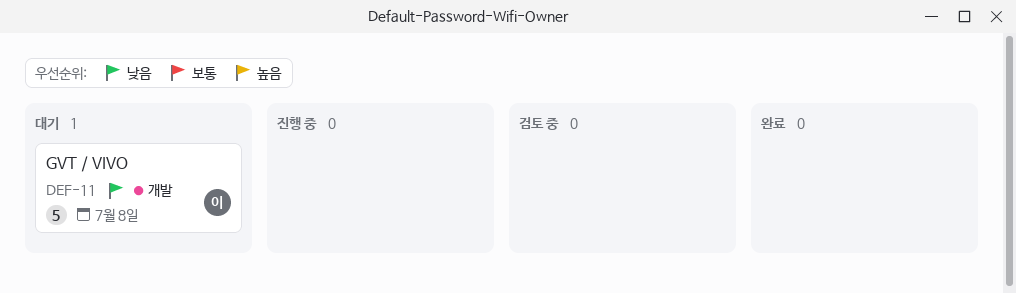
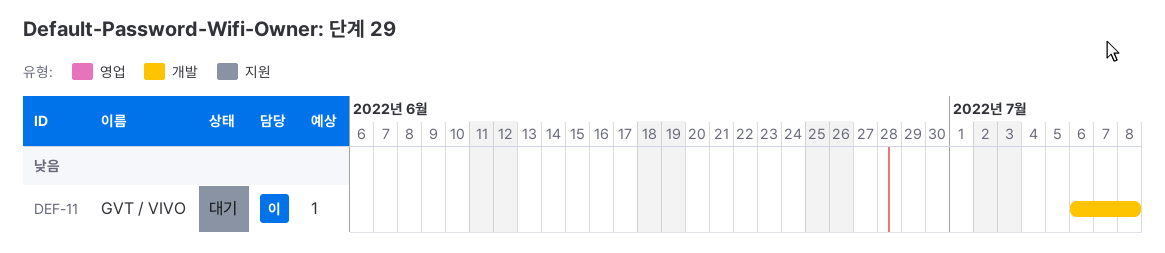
DEF-11, estimate: 5 -> 1

